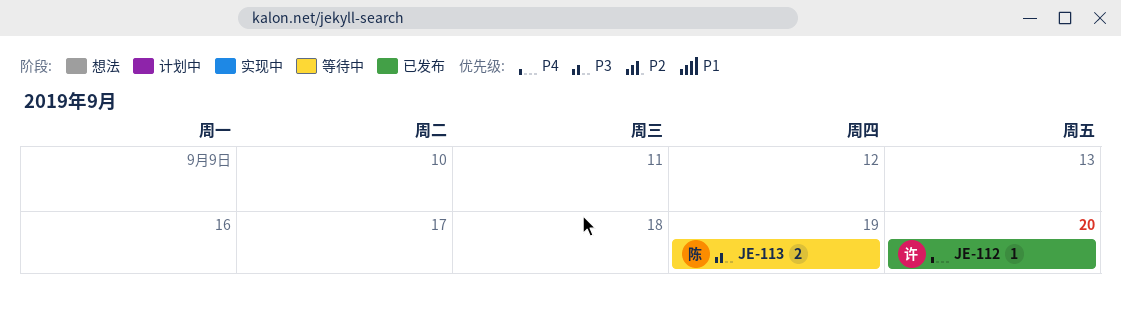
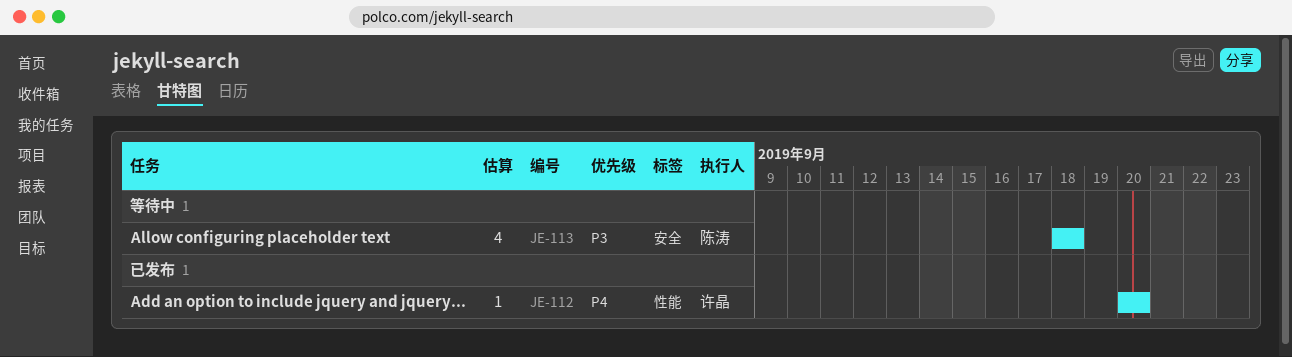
JE-113, estimate: 2 -> 4
JE-113, start: Sep 19 -> Sep 18
JE-113, due: Sep 19 -> Sep 18

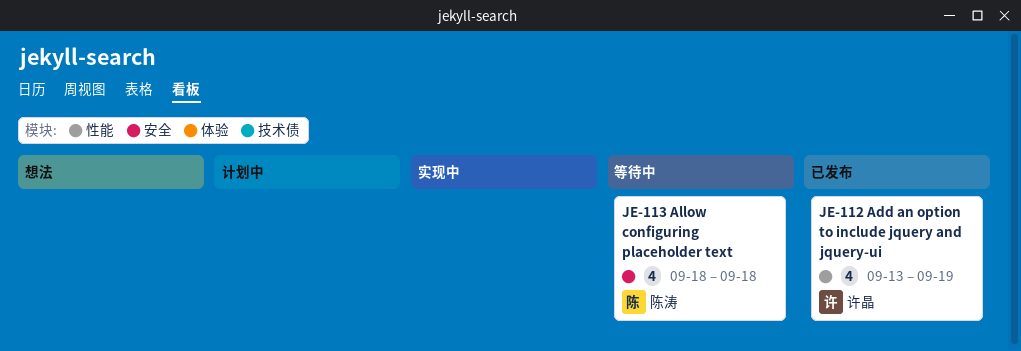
JE-112, estimate: 1 -> 4
JE-112, start: Sep 20 -> Sep 13
JE-112, due: Sep 20 -> Sep 19

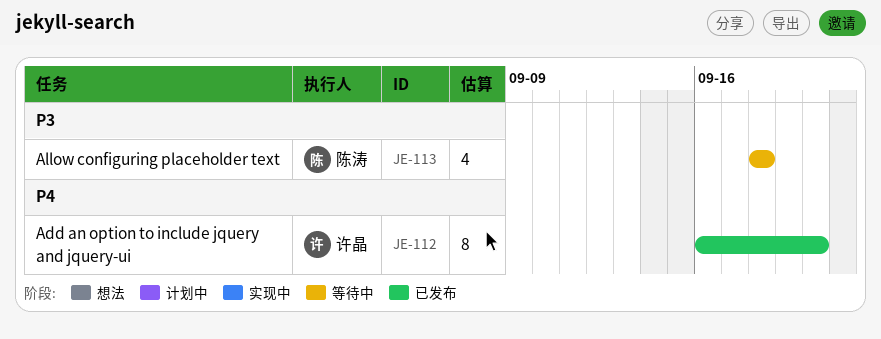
JE-112, estimate: 4 -> 8
JE-112, start: Sep 13 -> Sep 16
JE-112, due: Sep 19 -> Sep 20

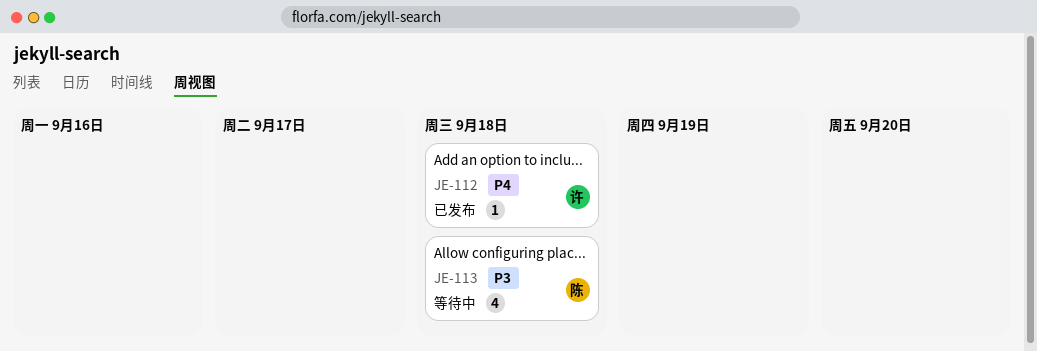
JE-112, estimate: 8 -> 1
JE-112, due: Sep 20 -> Sep 18

